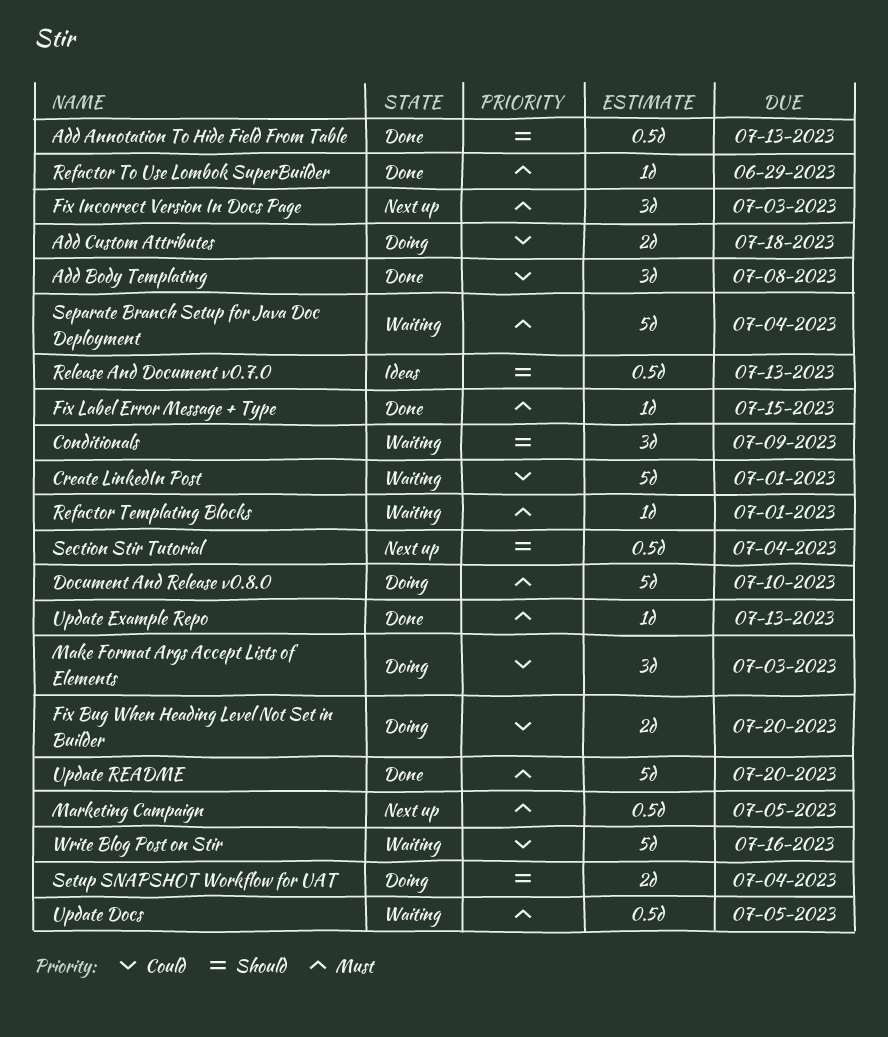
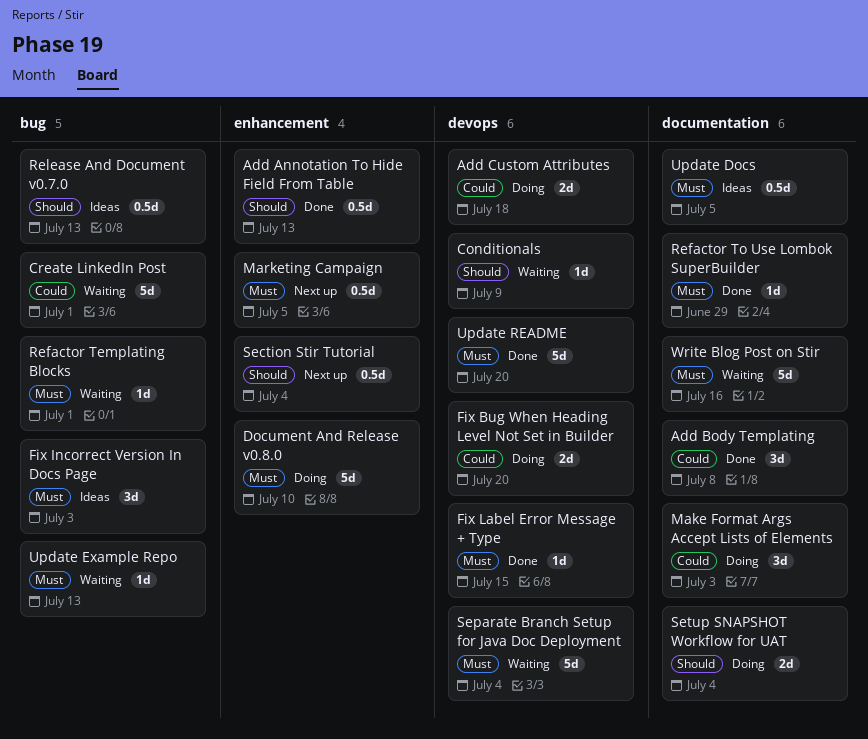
Conditionals, estimate: 3d -> 1d
Fix Incorrect Version In Docs Page, status: Next up -> Ideas
Update Docs, status: Waiting -> Ideas
Update Example Repo, status: Done -> Waiting
Write Blog Post on Stir, priority: Could -> Must

